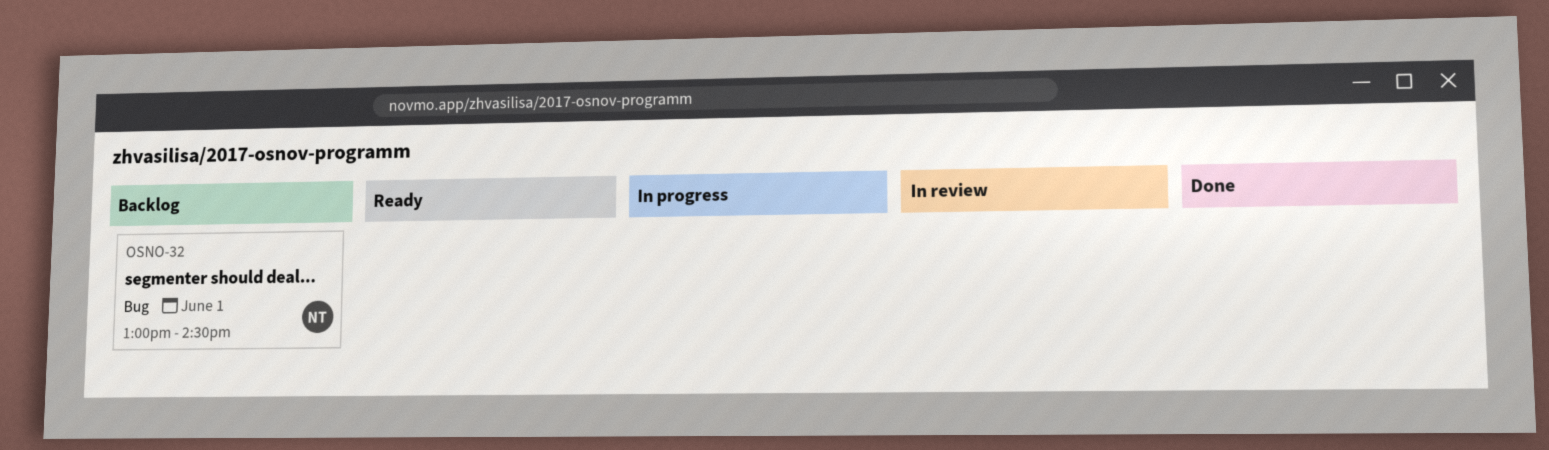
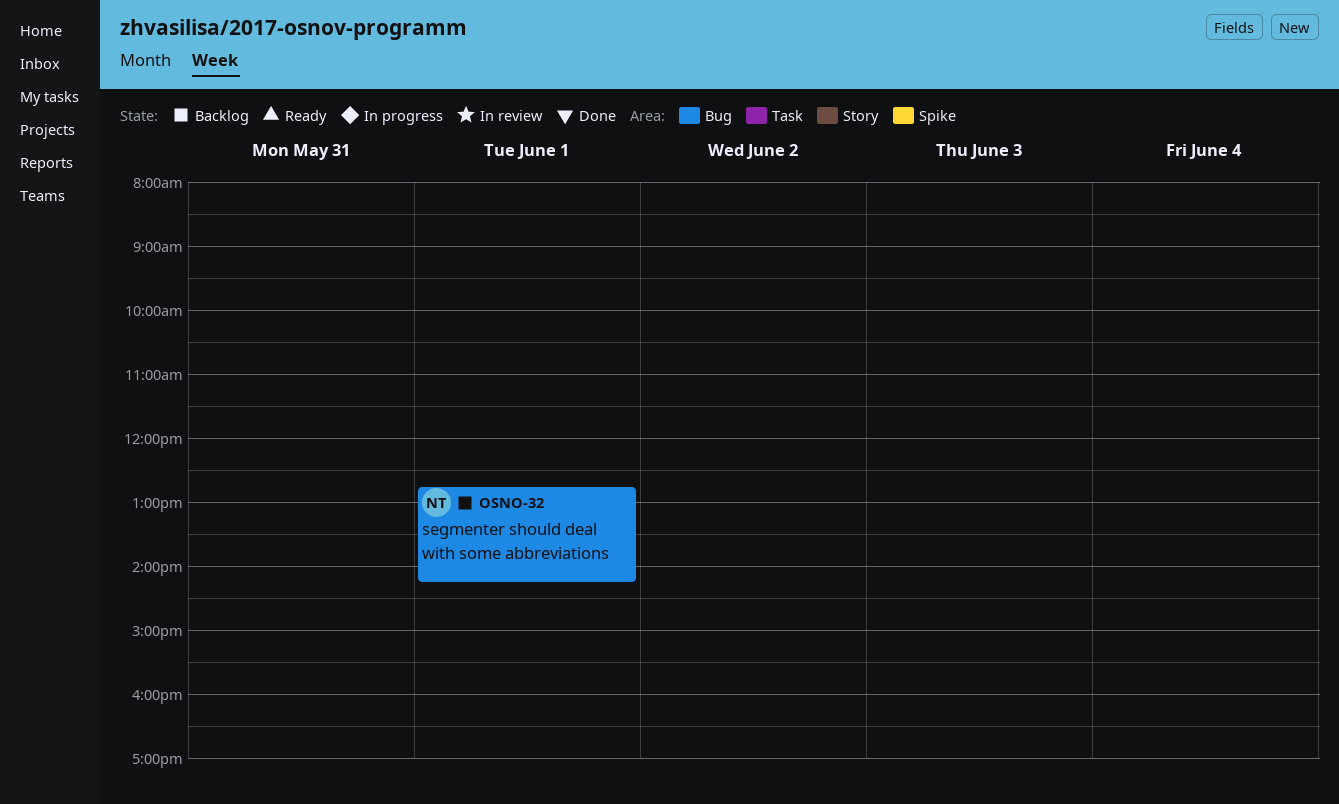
OSNO-32, begins: 13:00 -> 12:45
OSNO-32, ends: 14:30 -> 14:15

